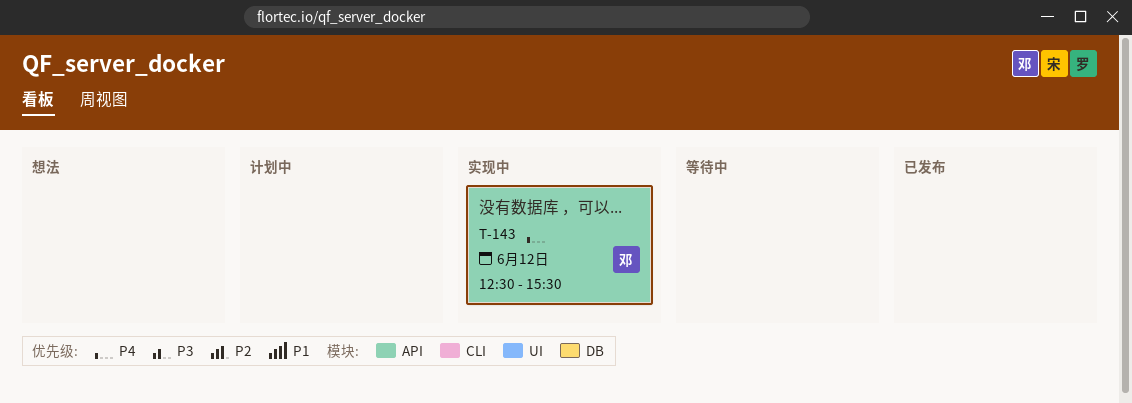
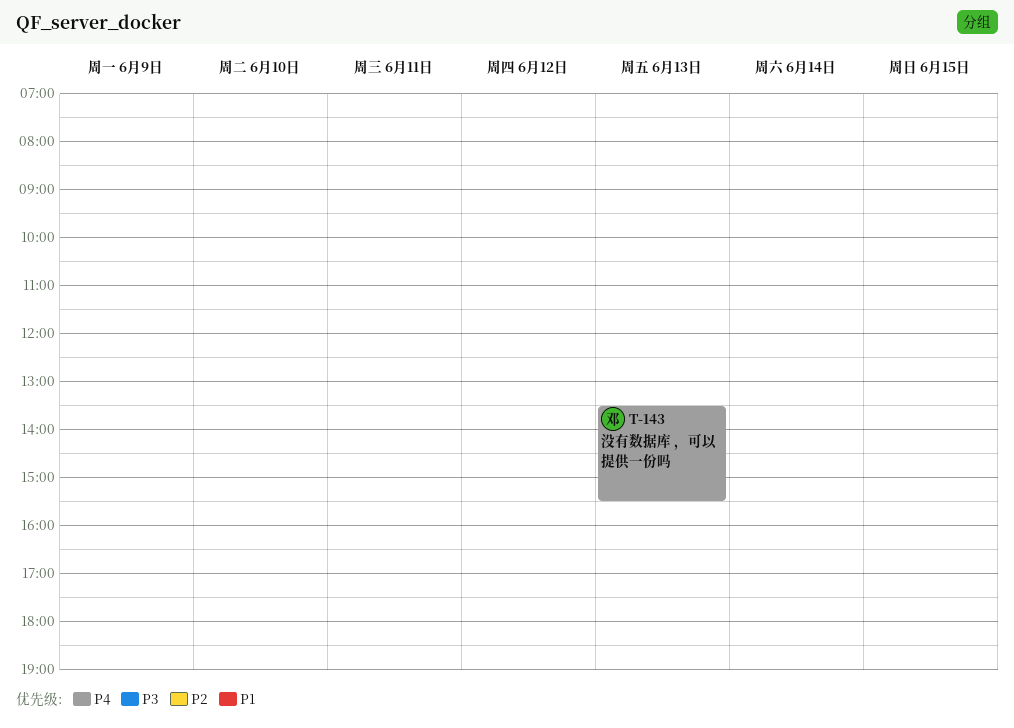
T-143, day: Jun 12 -> Jun 13
T-143, begins: 12:30 -> 13:30

